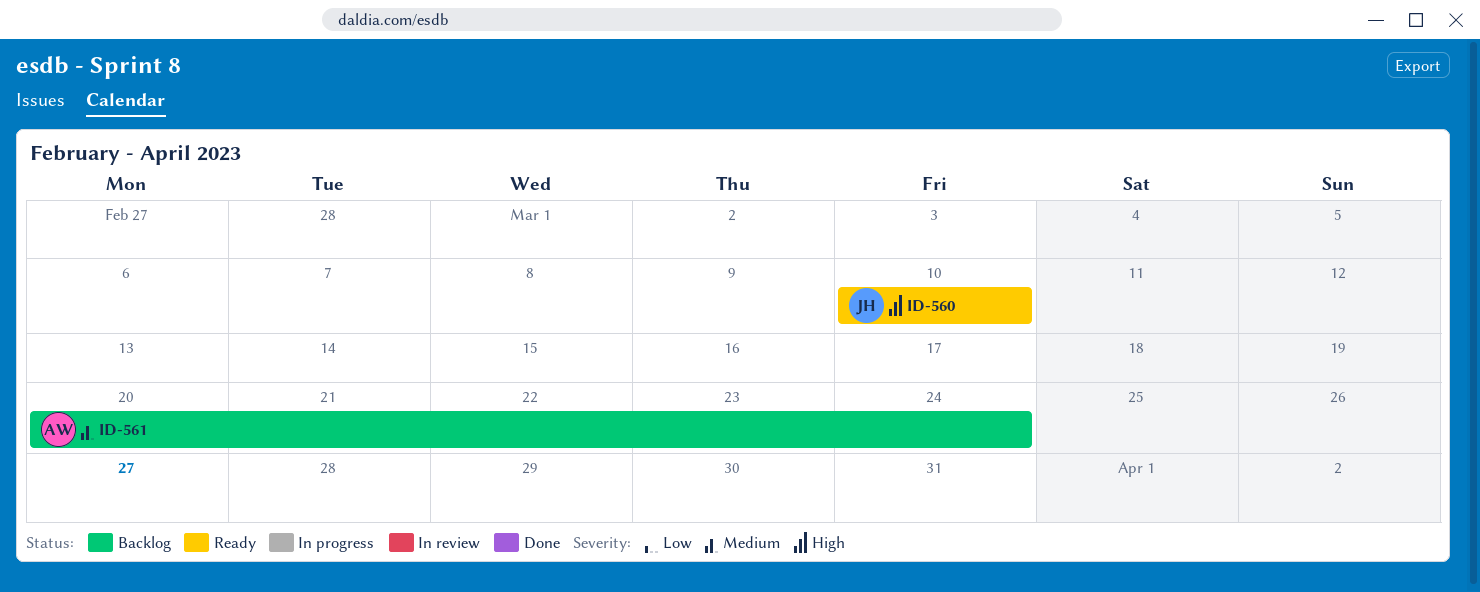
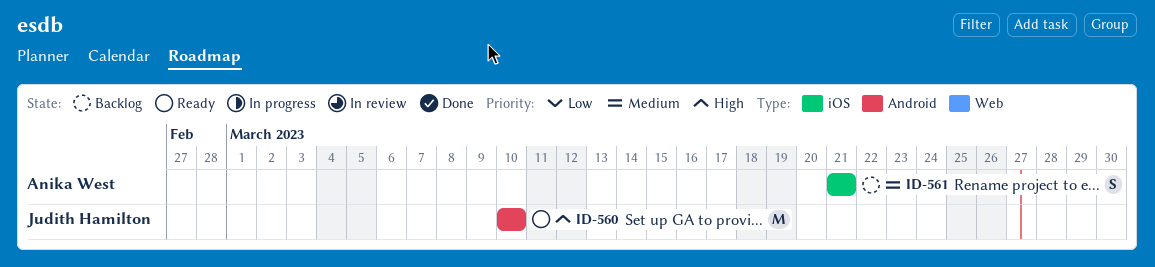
ID-561, start: Mar 20 -> Mar 21
ID-561, due: Mar 24 -> Mar 21

